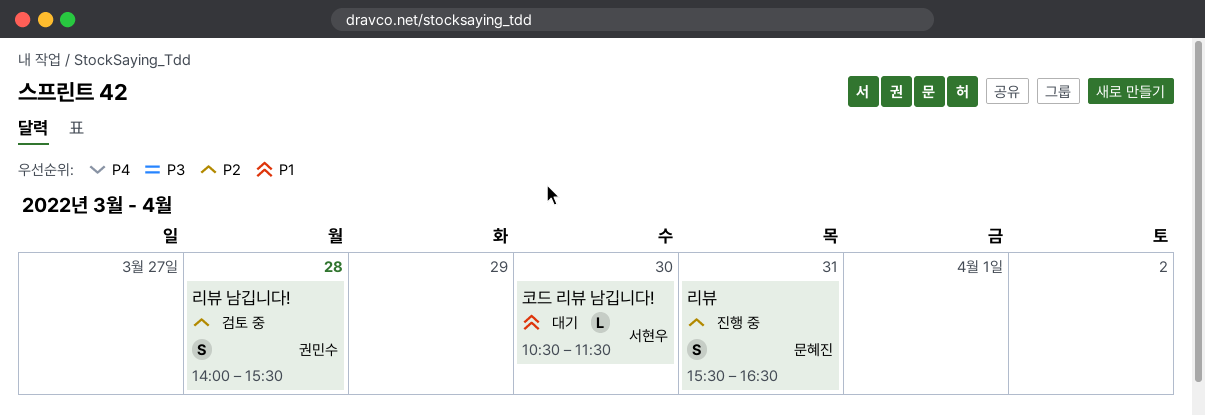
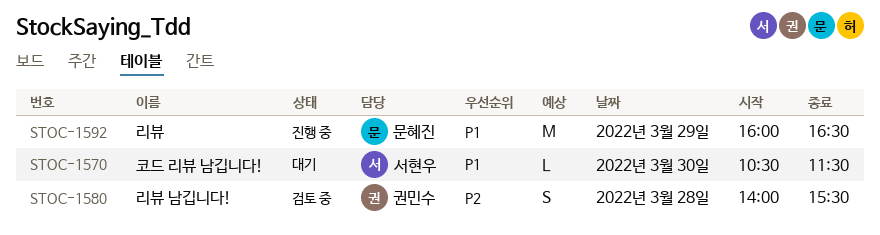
리뷰, priority: P2 -> P1
리뷰, estimate: S -> M
리뷰, day: Mar 31 -> Mar 29
리뷰, begins: 15:30 -> 16:00

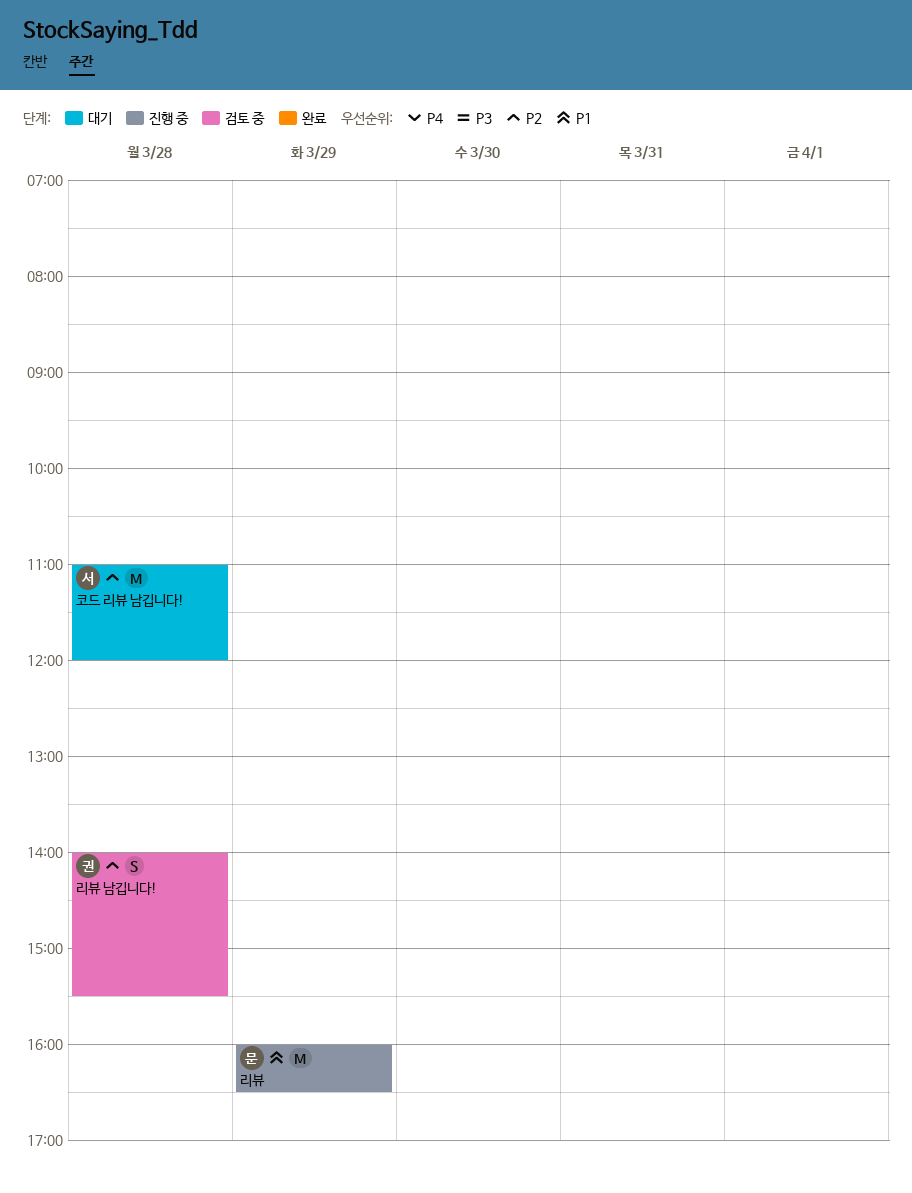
코드 리뷰 남깁니다!, priority: P1 -> P2
코드 리뷰 남깁니다!, estimate: L -> M
코드 리뷰 남깁니다!, day: Mar 30 -> Mar 28
코드 리뷰 남깁니다!, begins: 10:30 -> 11:00
코드 리뷰 남깁니다!, ends: 11:30 -> 12:00

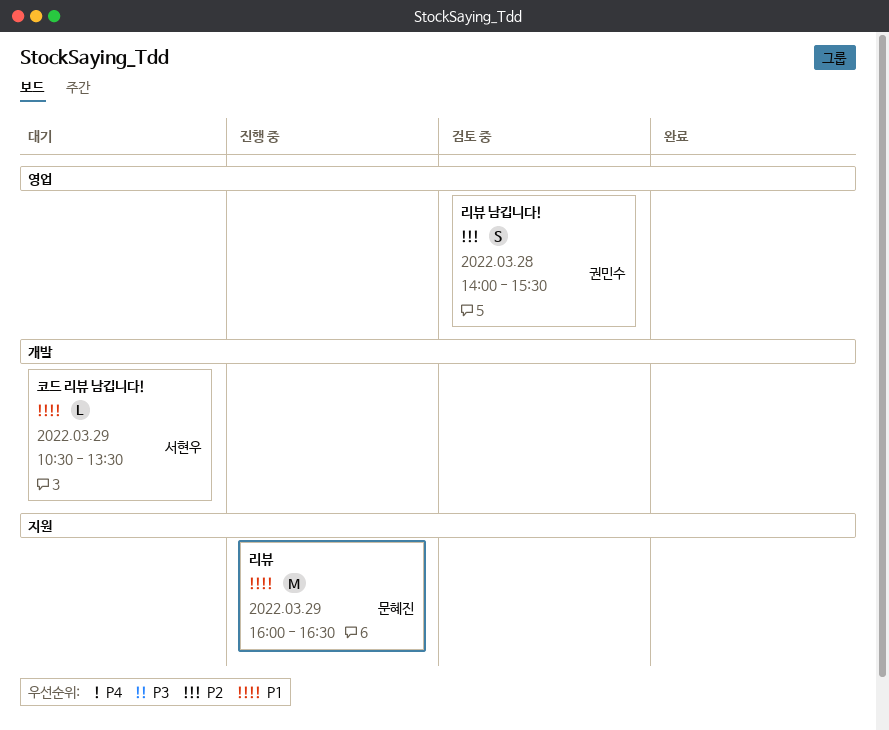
코드 리뷰 남깁니다!, priority: P2 -> P1
코드 리뷰 남깁니다!, estimate: M -> L
코드 리뷰 남깁니다!, day: Mar 28 -> Mar 29
코드 리뷰 남깁니다!, begins: 11:00 -> 10:30
코드 리뷰 남깁니다!, ends: 12:00 -> 13:30

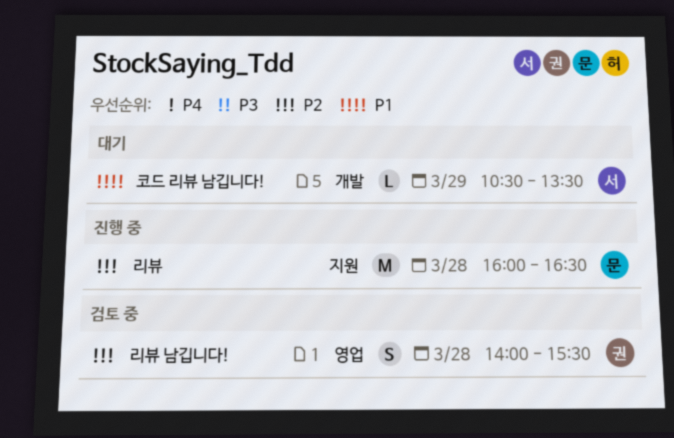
리뷰, priority: P1 -> P2
리뷰, day: Mar 29 -> Mar 28

